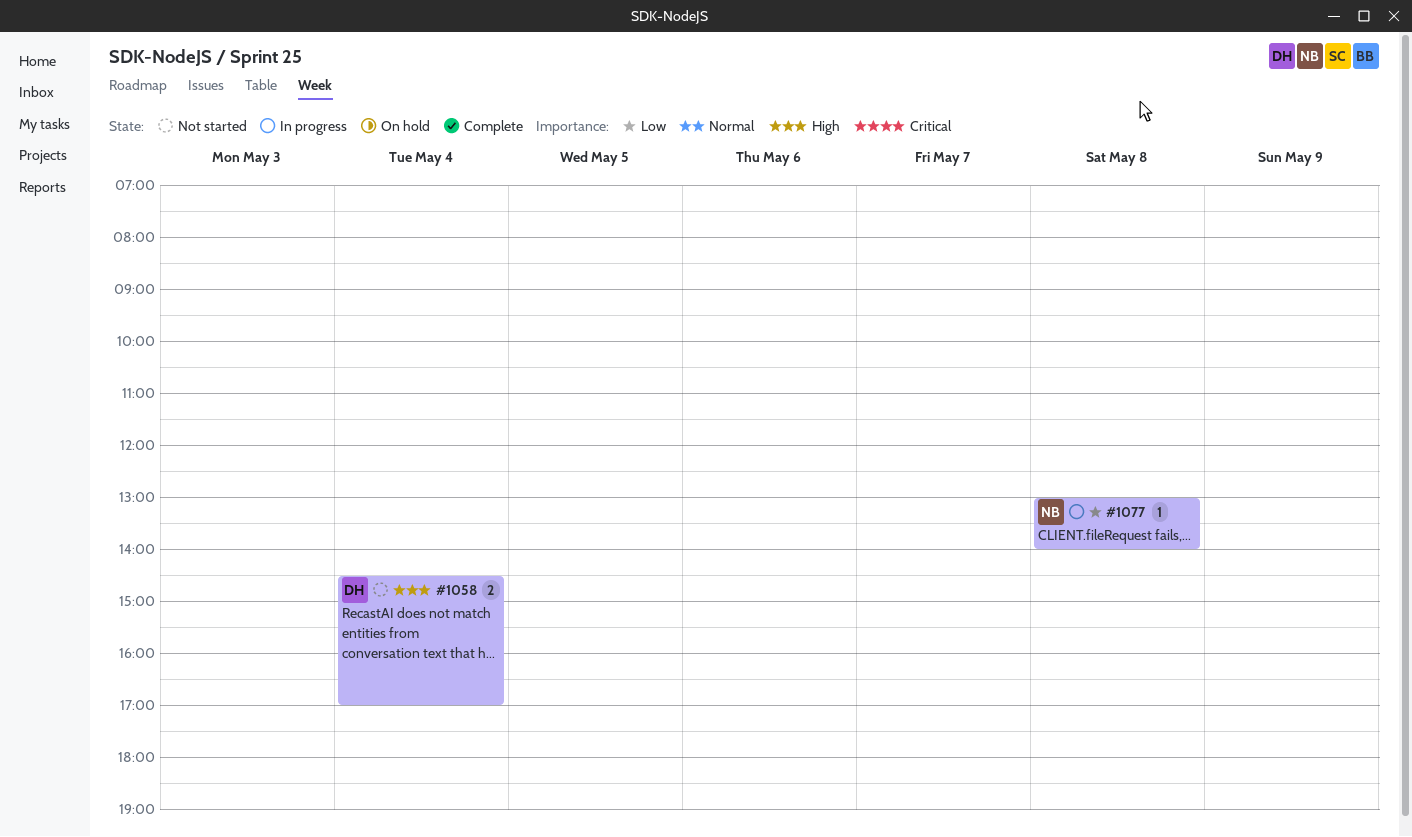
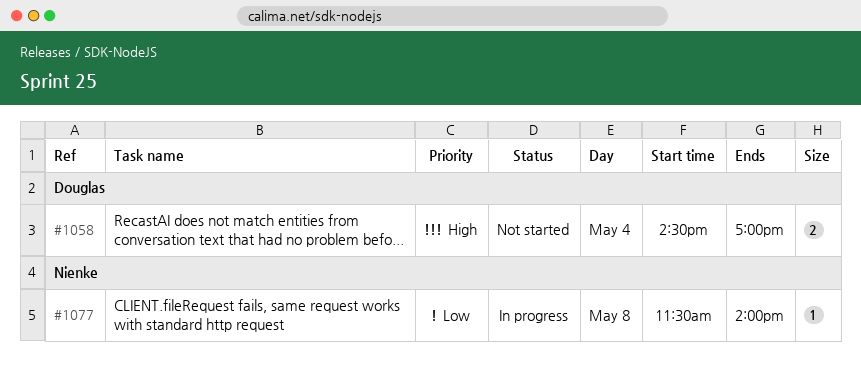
#1077, begins: 13:00 -> 11:30

